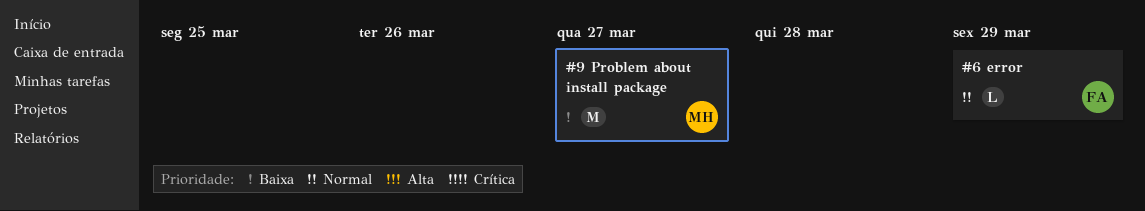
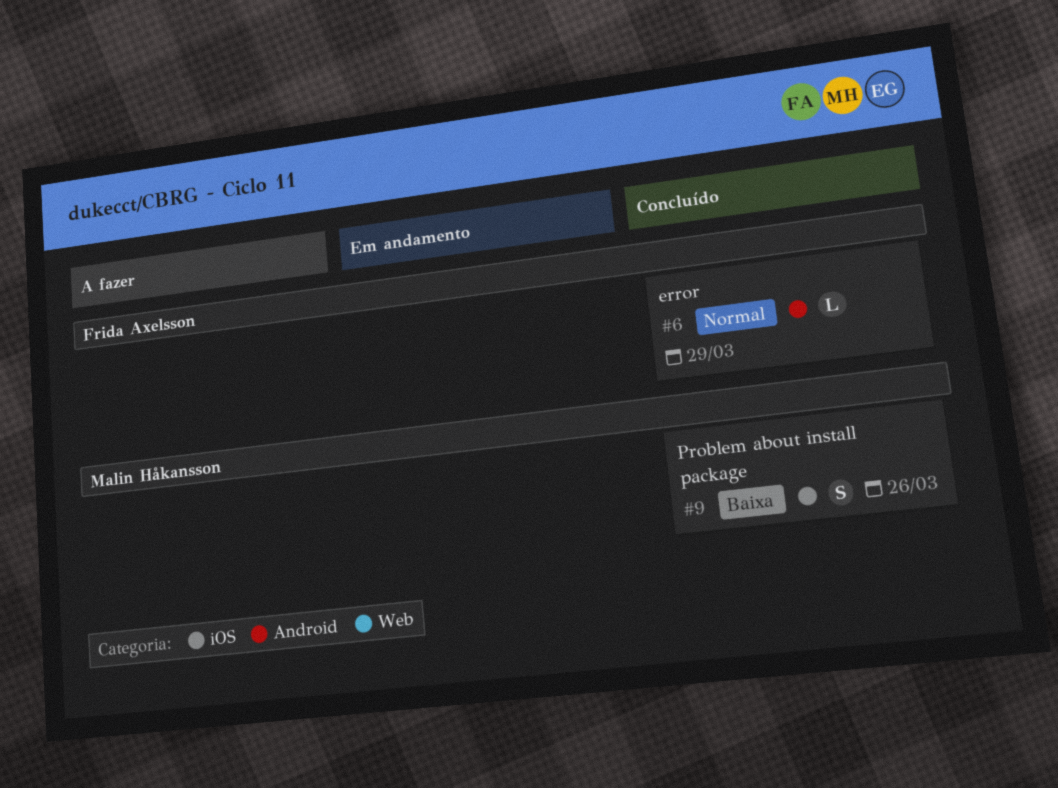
#9, estimate: M -> S
#9, due: Mar 27 -> Mar 26

